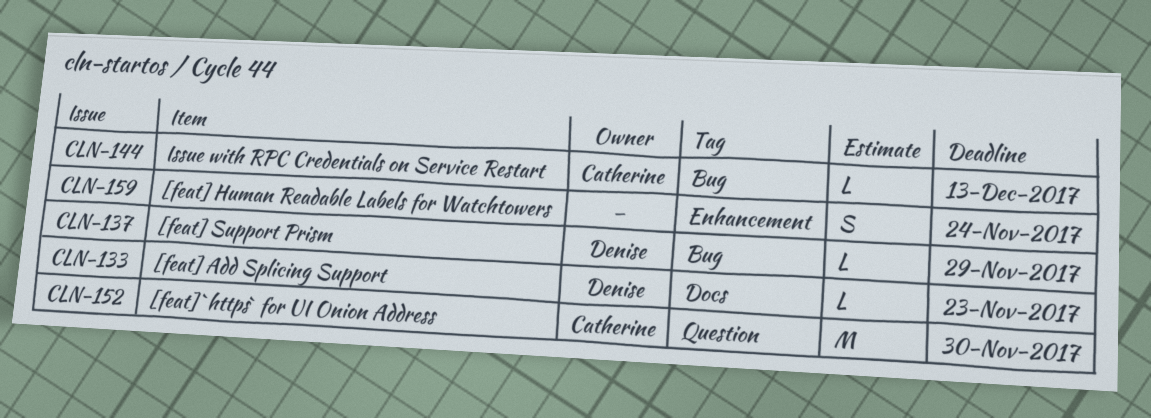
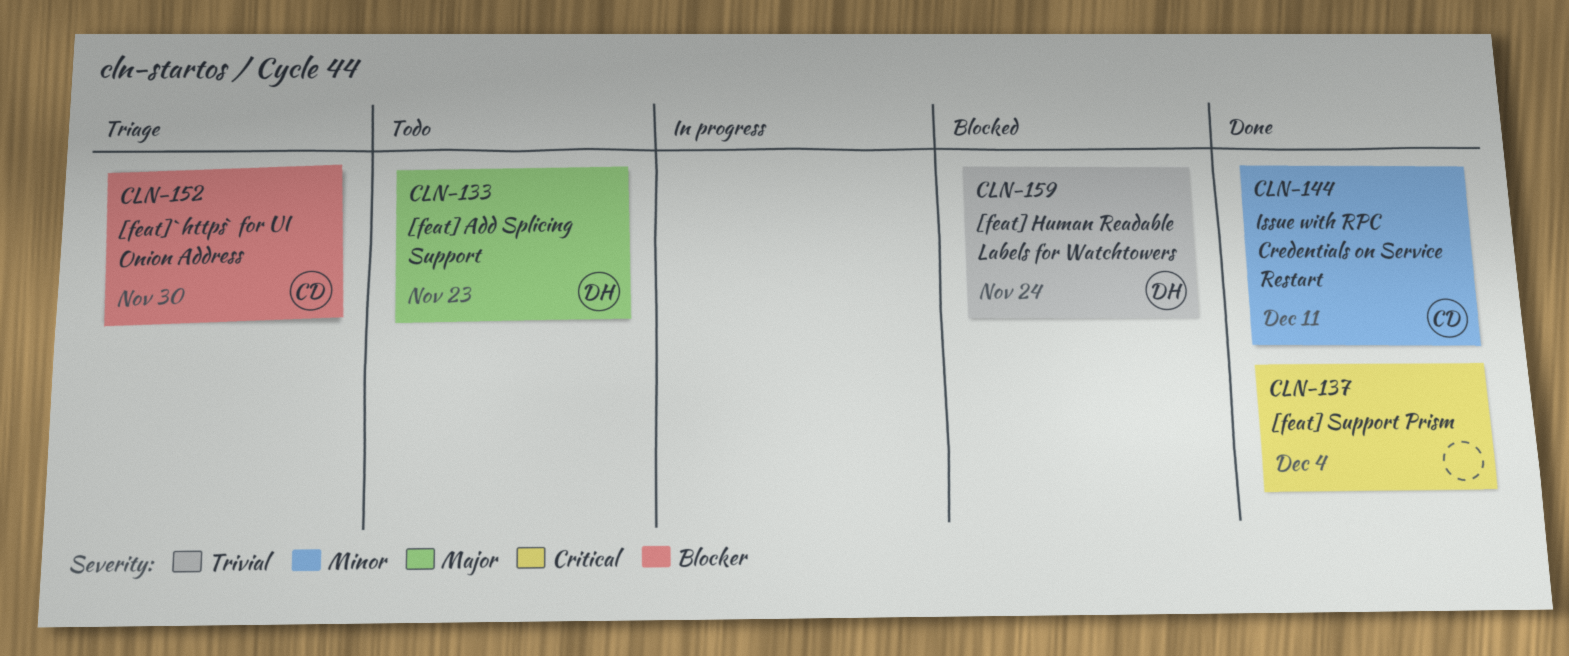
CLN-137, owner: Denise -> none
CLN-137, due: Nov 29 -> Dec 4
CLN-144, due: Dec 13 -> Dec 11
CLN-159, owner: none -> Denise

